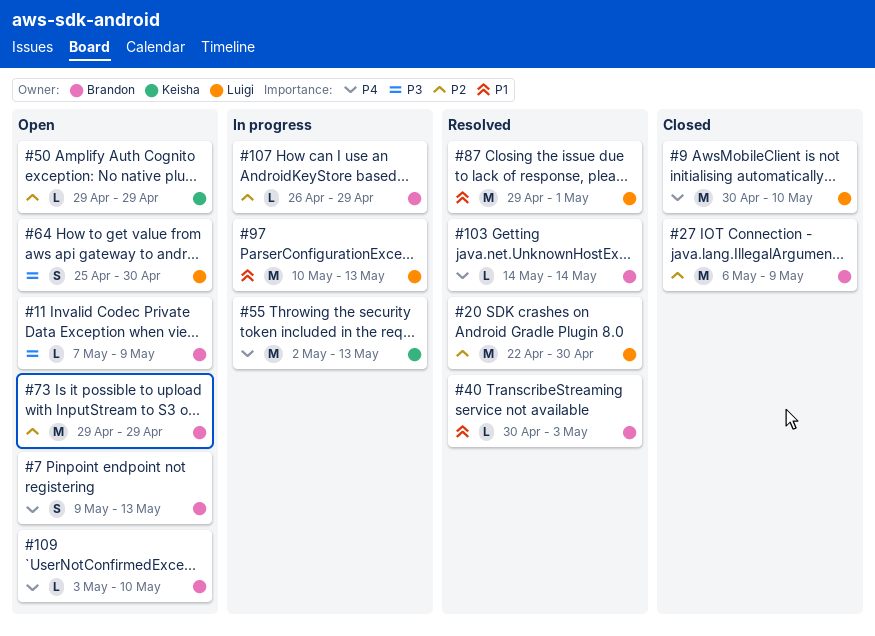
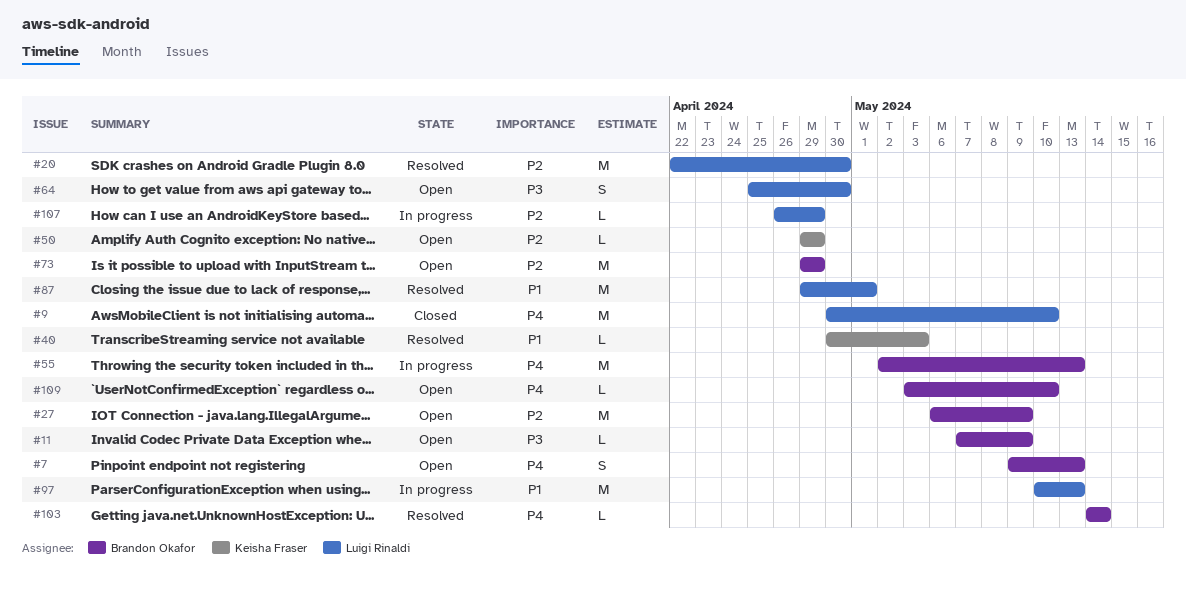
#27, status: Closed -> Open
#40, owner: Brandon Okafor -> Keisha Fraser
#55, owner: Keisha Fraser -> Brandon Okafor
#107, owner: Brandon Okafor -> Luigi Rinaldi

